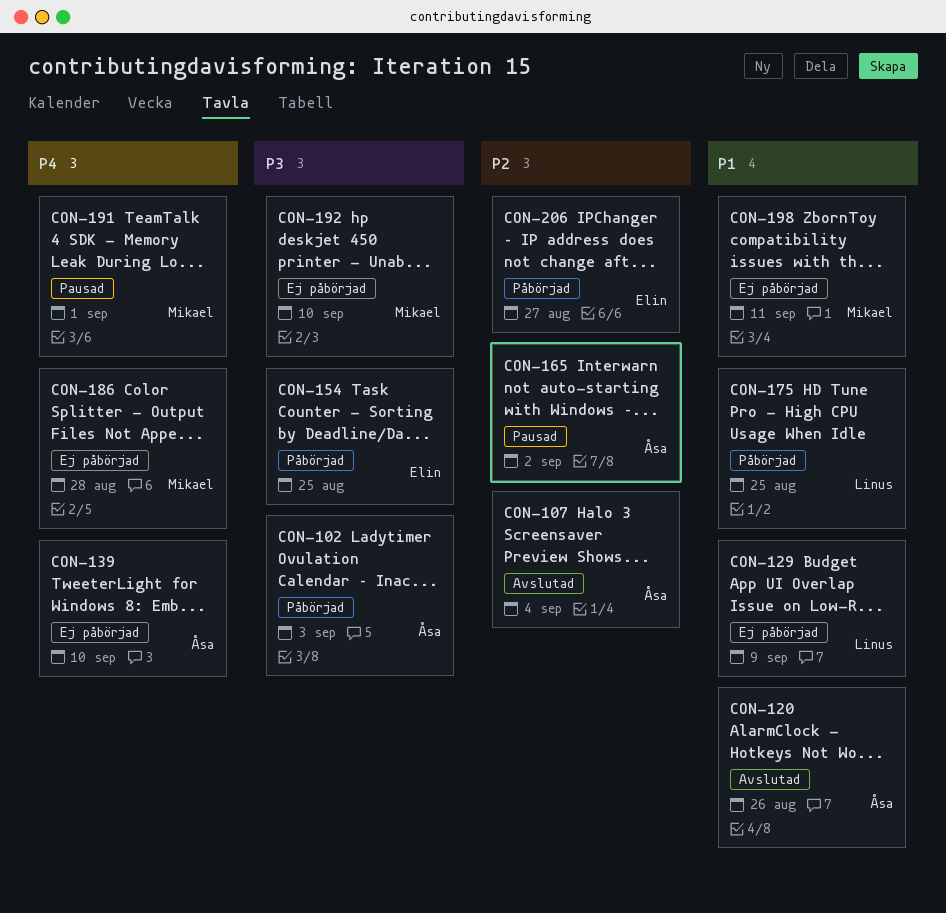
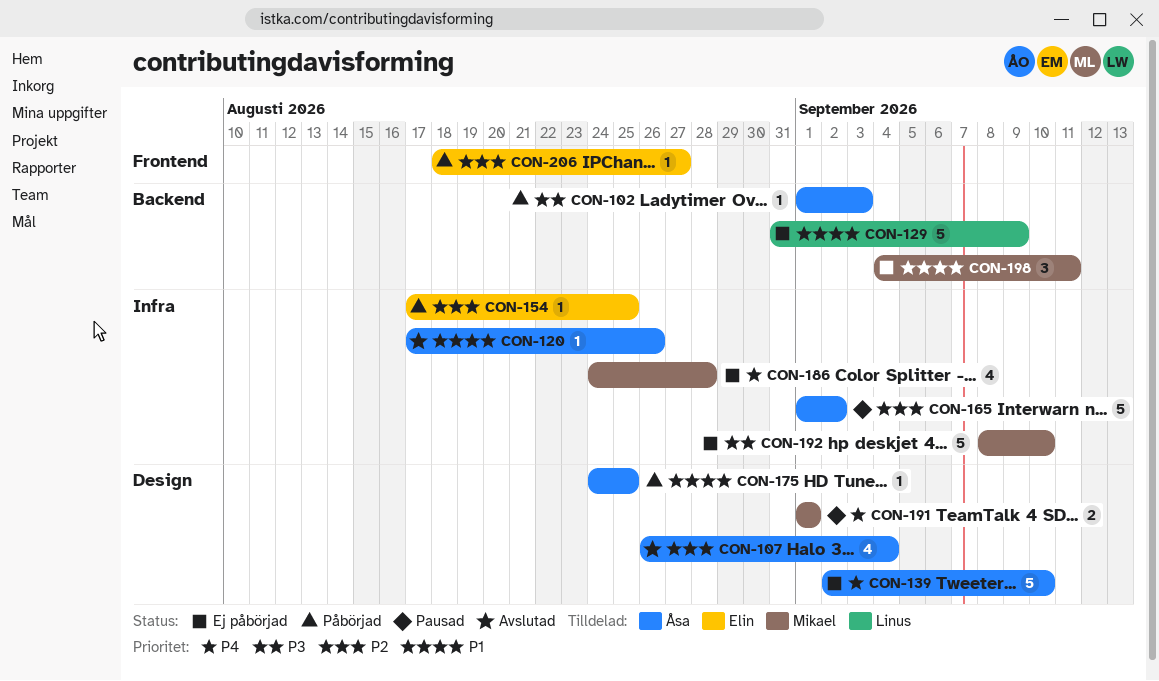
CON-154, priority: P3 -> P2
CON-175, owner: Linus -> Åsa

